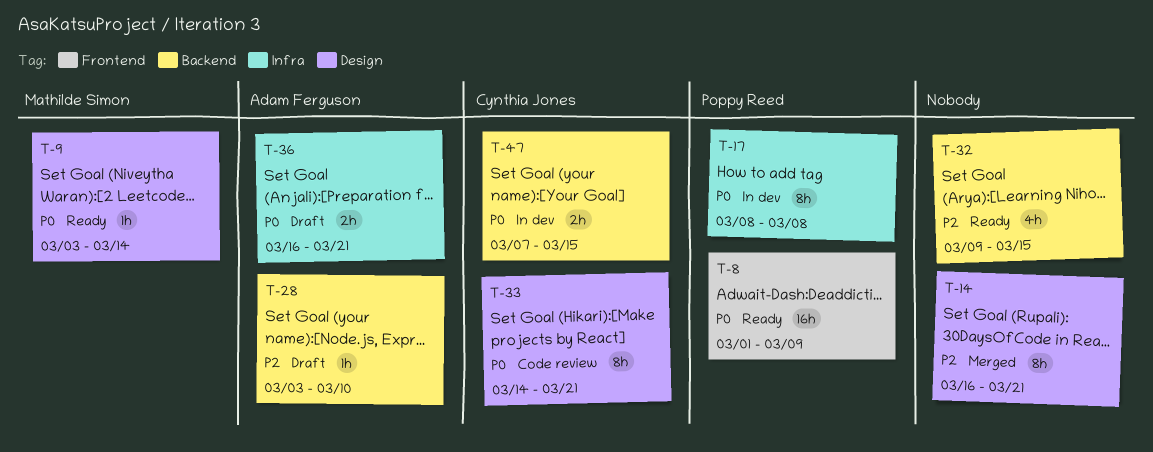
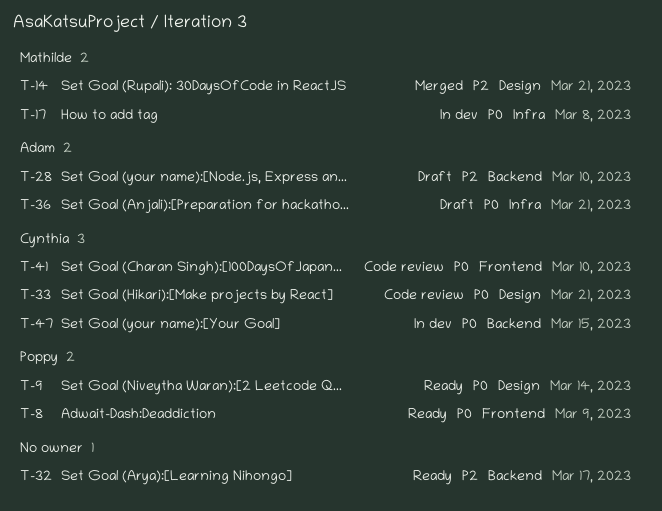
T-9, owner: Mathilde Simon -> Poppy Reed
T-14, owner: none -> Mathilde Simon
T-17, owner: Poppy Reed -> Mathilde Simon
T-32, due: Mar 15 -> Mar 17
T-41: none -> present

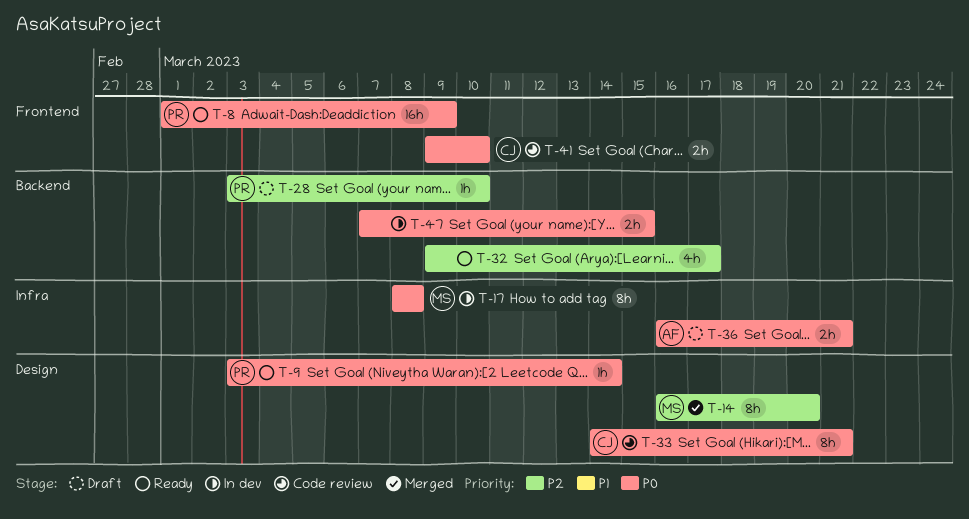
T-14, due: Mar 21 -> Mar 20
T-28, owner: Adam -> Poppy
T-47, owner: Cynthia -> none

